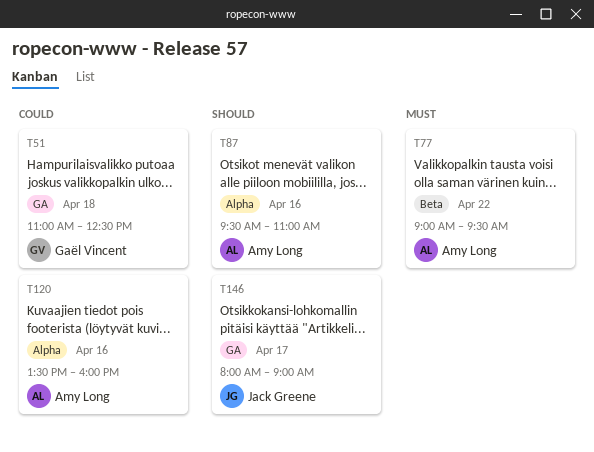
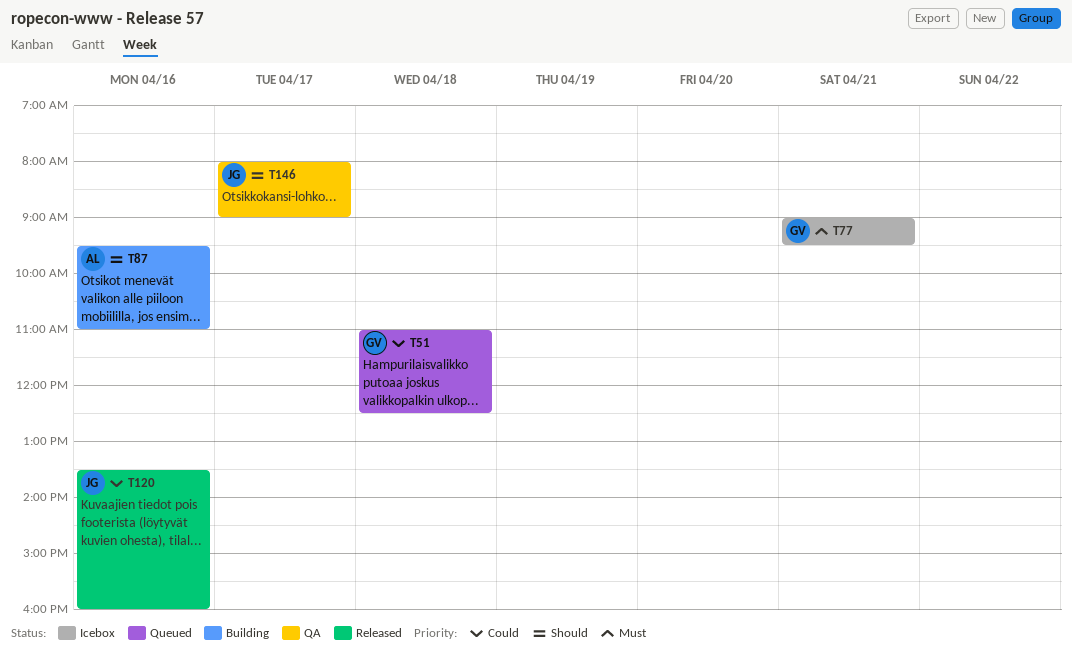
T77, owner: Amy Long -> Gaël Vincent
T77, day: Apr 22 -> Apr 21
T120, owner: Amy Long -> Jack Greene

